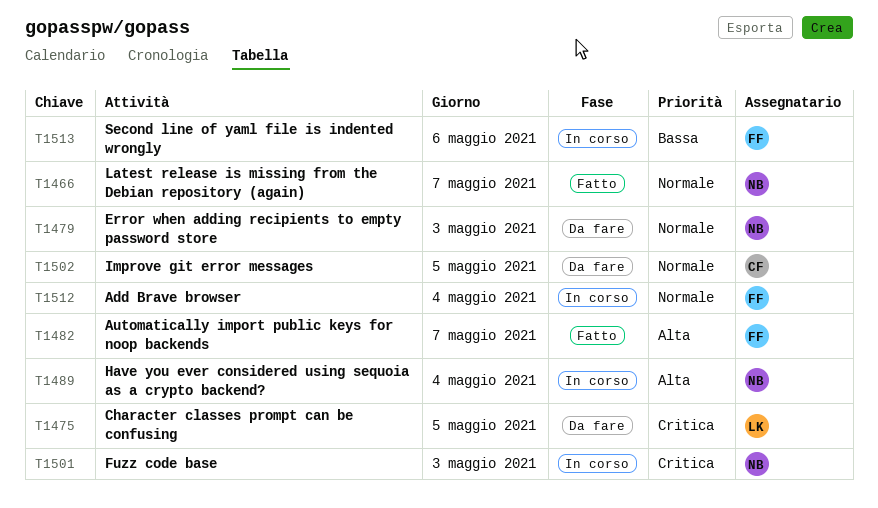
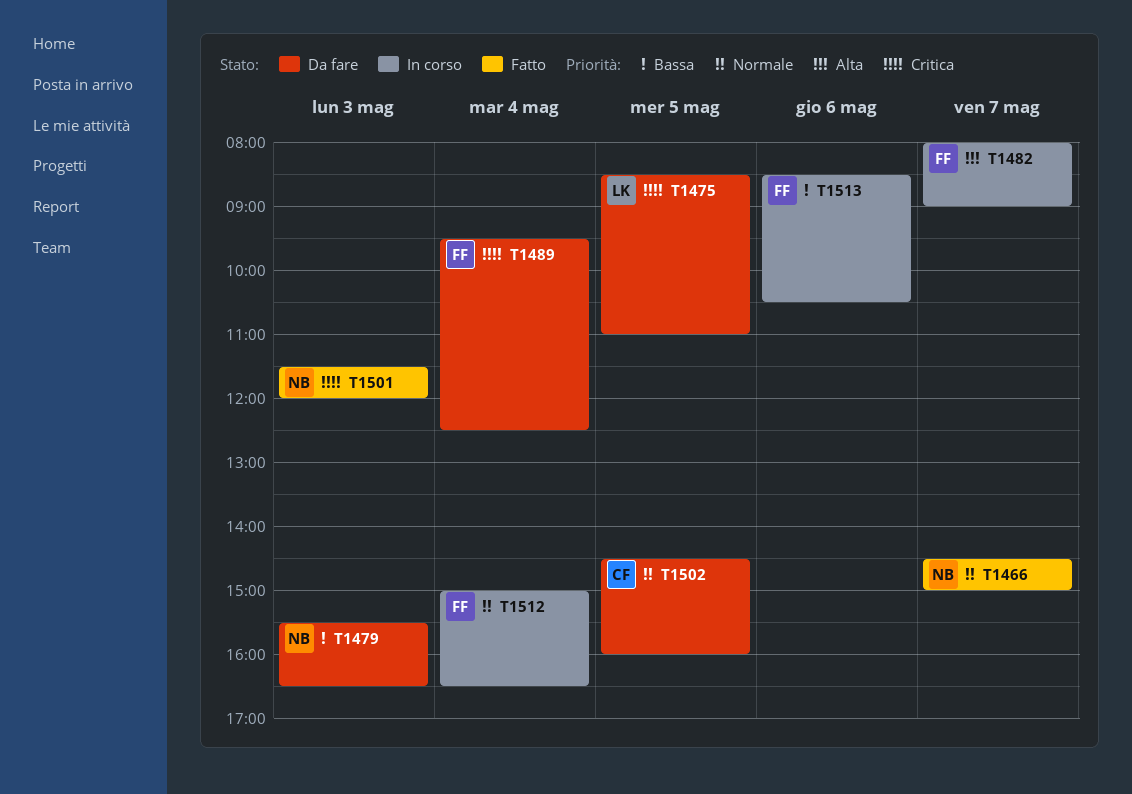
T1479, priority: Normale -> Bassa
T1482, status: Fatto -> In corso
T1489, status: In corso -> Da fare
T1489, owner: NB -> FF
T1489, priority: Alta -> Critica
T1501, status: In corso -> Fatto

